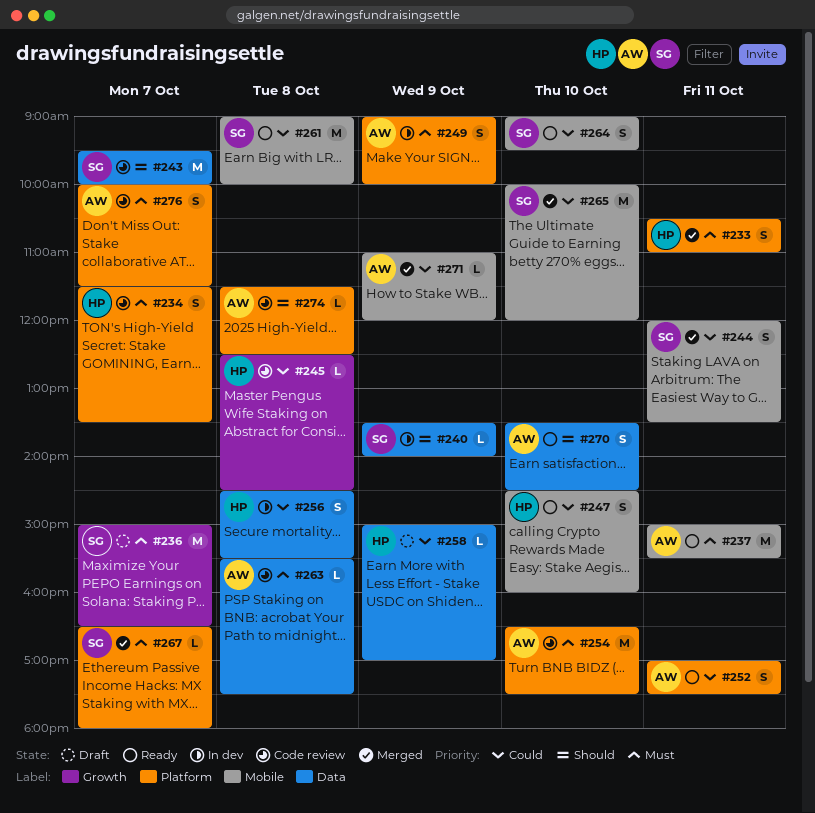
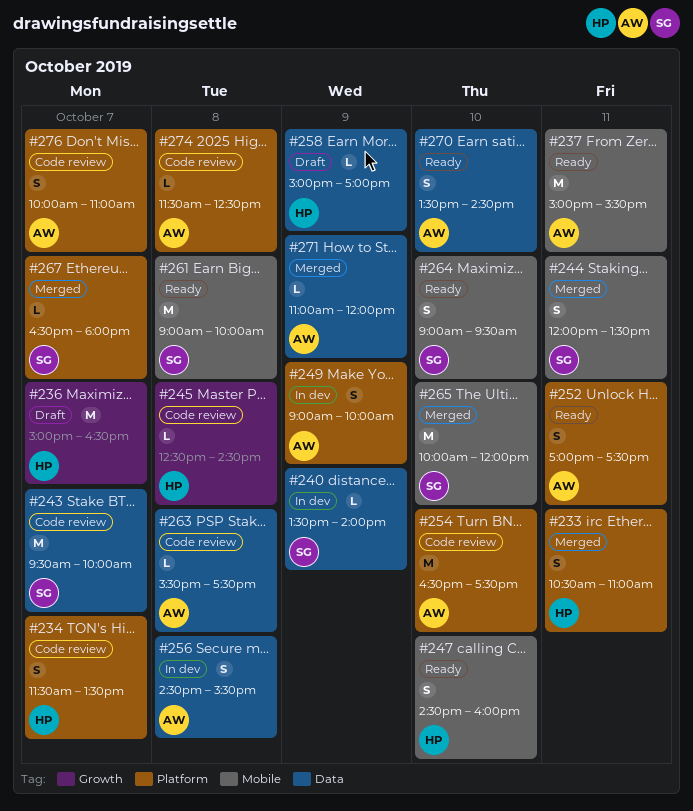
#236, owner: SG -> HP
#256, owner: HP -> AW
#271, label: Mobile -> Data
#276, ends: 11:30 -> 11:00

